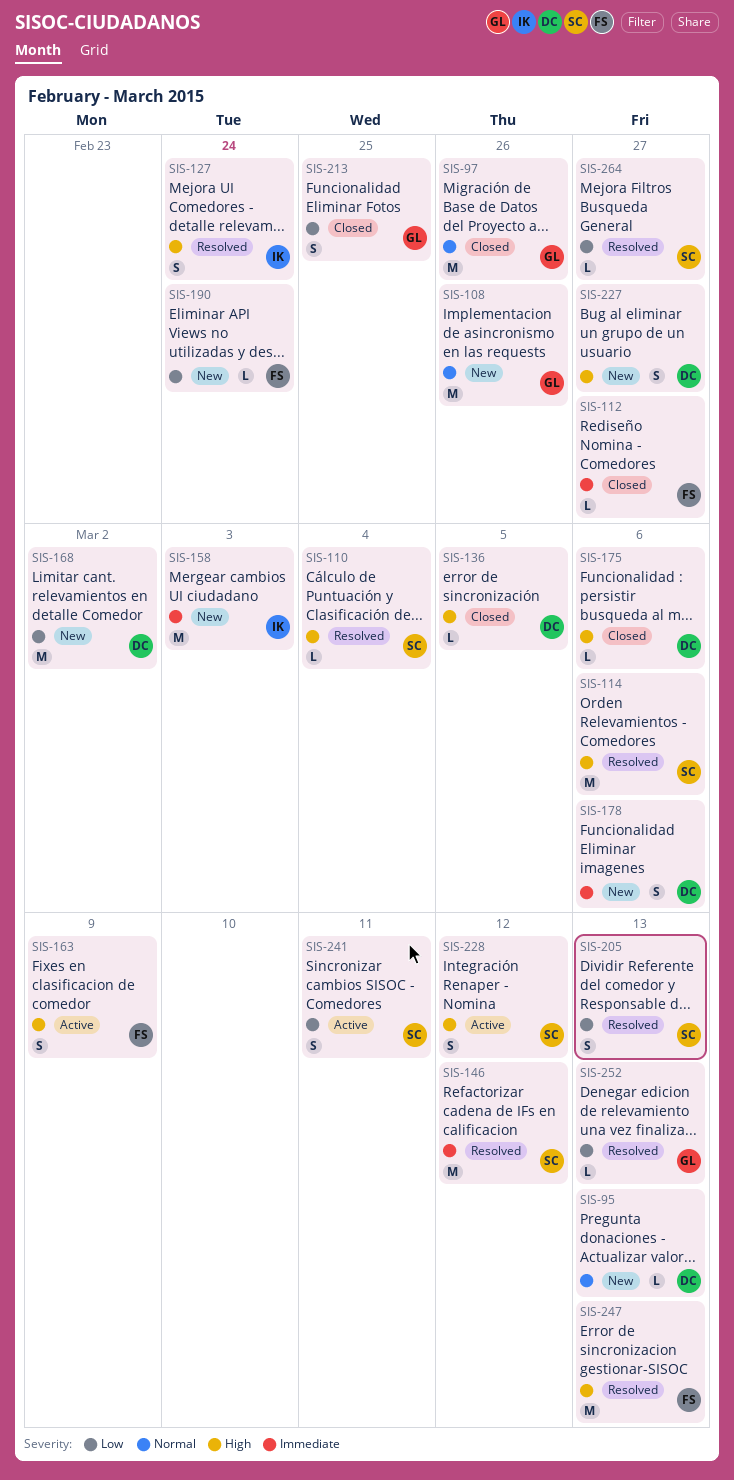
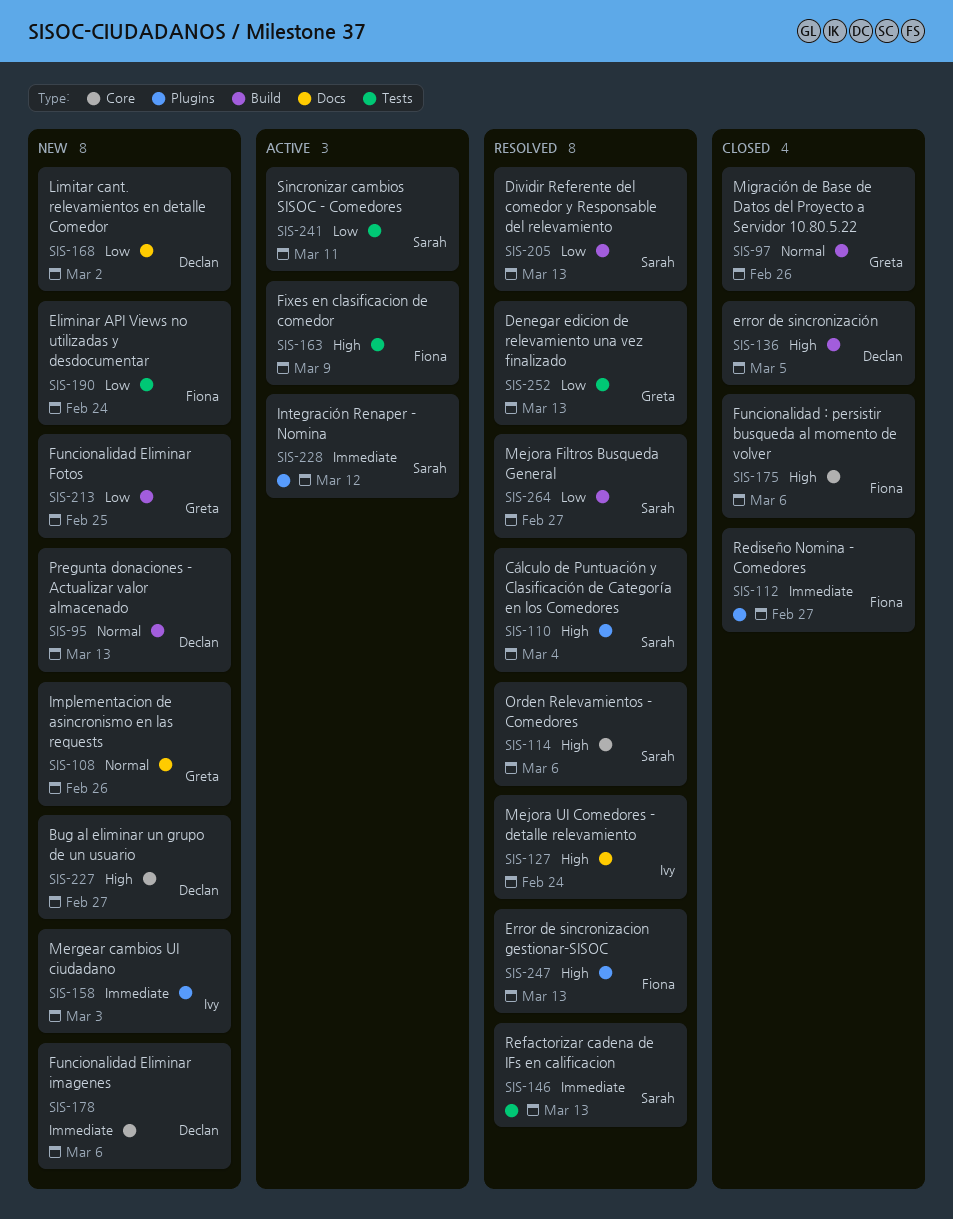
SIS-146, due: Mar 12 -> Mar 13
SIS-175, owner: Declan -> Fiona
SIS-213, status: Closed -> New
SIS-228, priority: High -> Immediate

